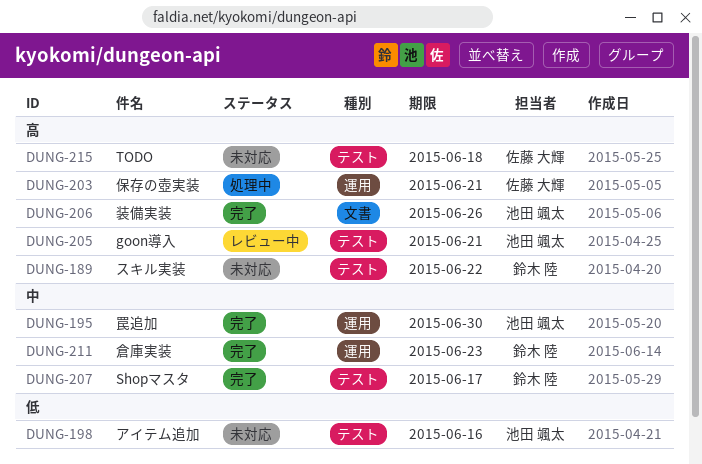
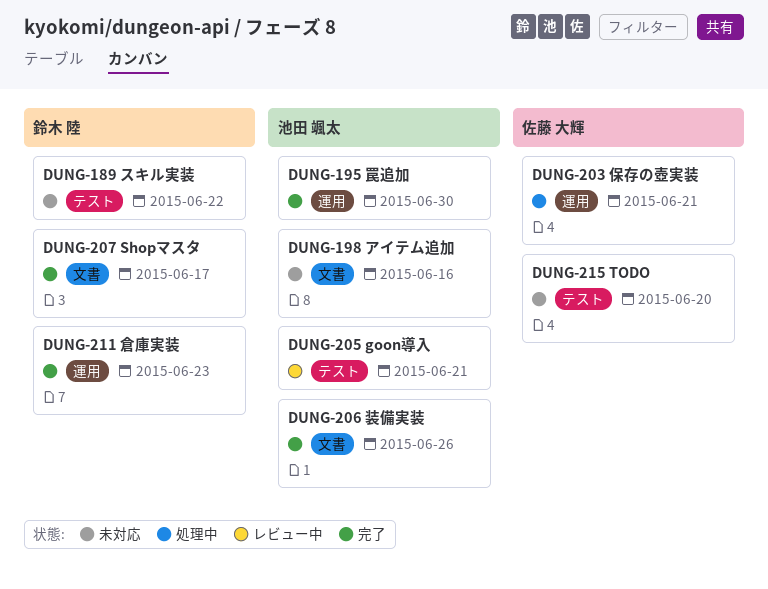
DUNG-198, label: テスト -> 文書
DUNG-207, label: テスト -> 文書
DUNG-215, due: Jun 18 -> Jun 20

